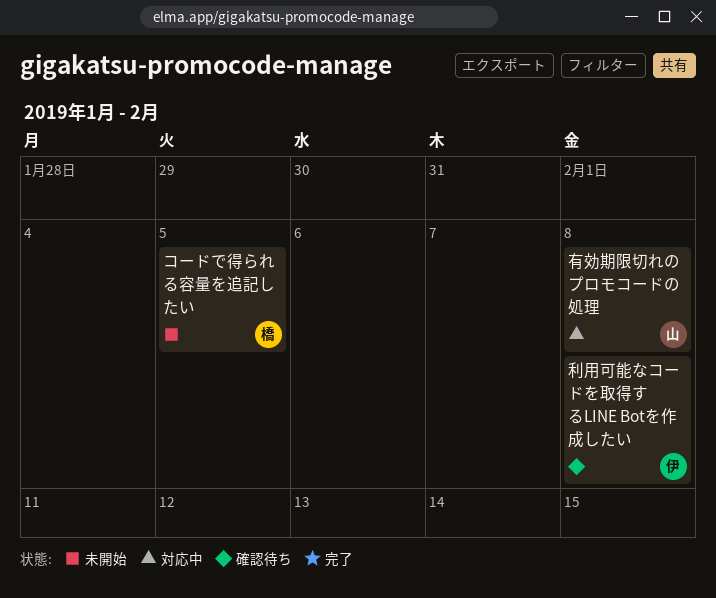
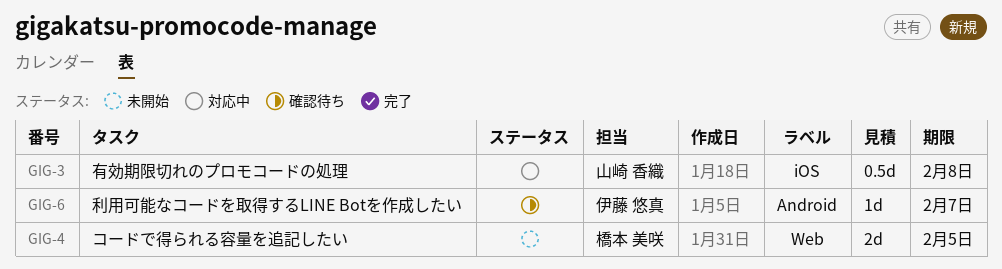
利用可能なコードを取得するLINE Botを作成したい, due: Feb 8 -> Feb 7

